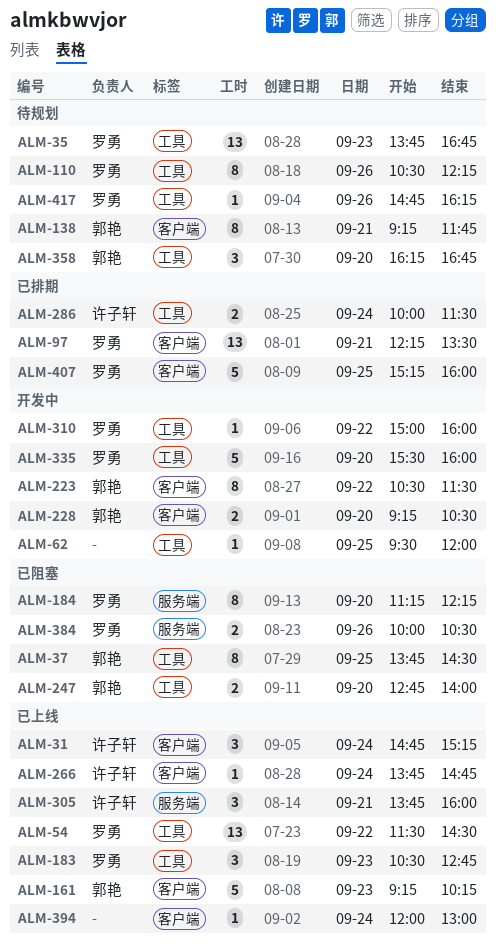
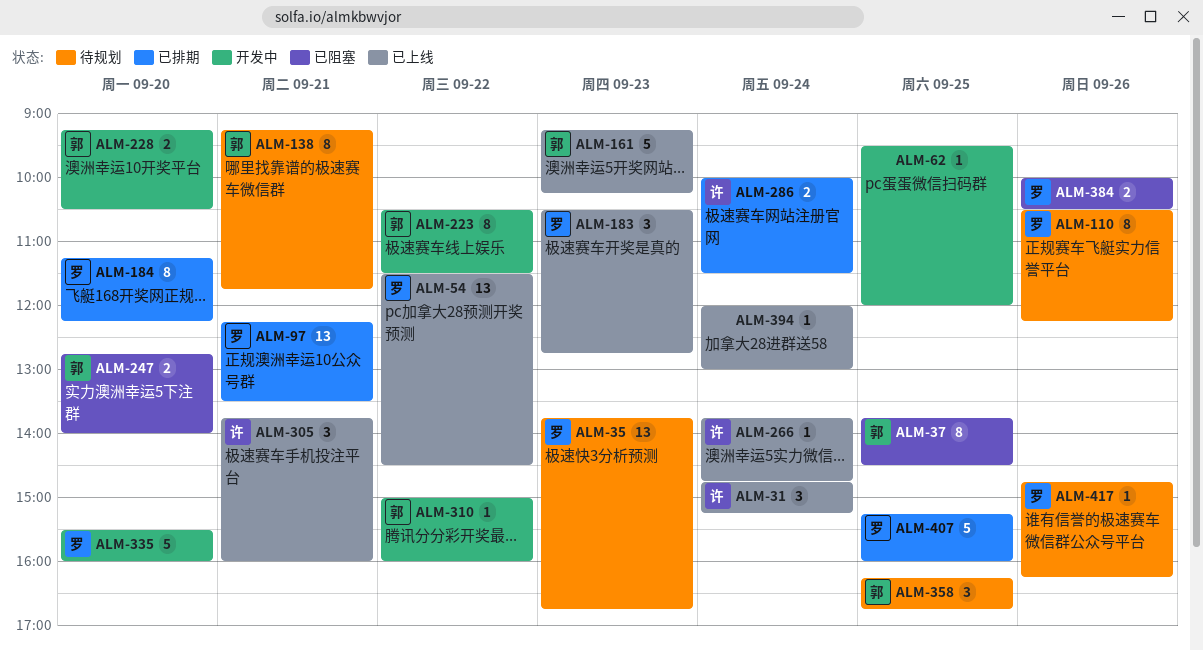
ALM-184, status: 已阻塞 -> 已排期
ALM-310, owner: 罗勇 -> 郭艳
ALM-358, day: Sep 20 -> Sep 25

